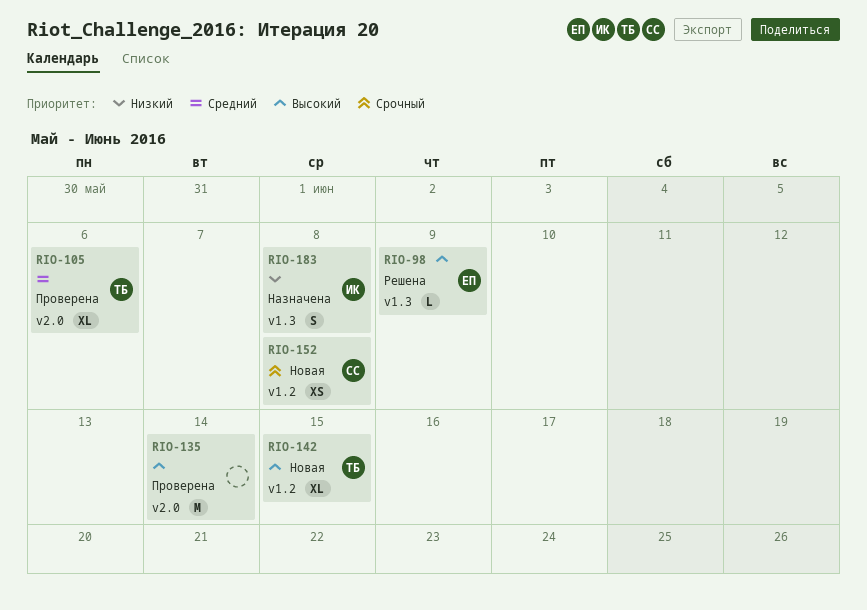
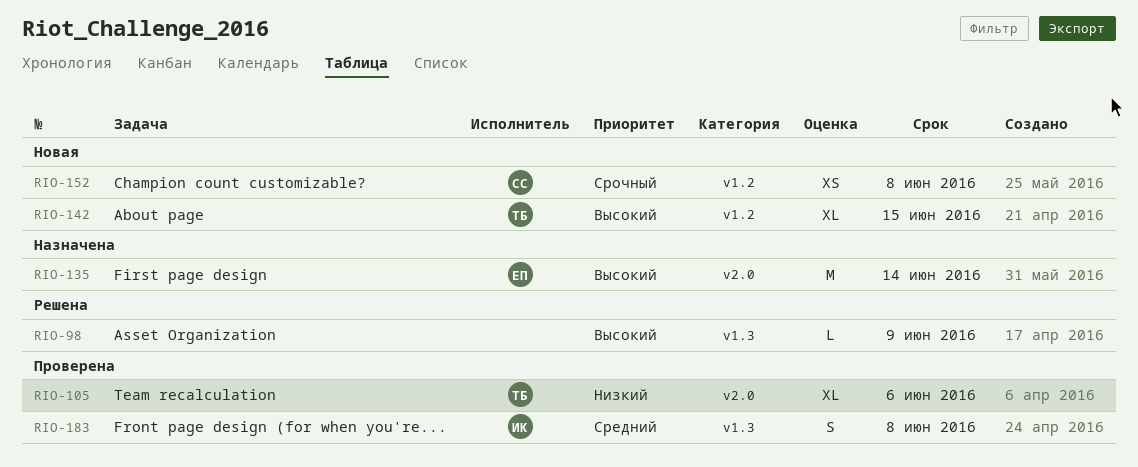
RIO-98, owner: ЕП -> none
RIO-105, priority: Средний -> Низкий
RIO-135, status: Проверена -> Назначена
RIO-135, owner: none -> ЕП
RIO-183, status: Назначена -> Проверена
RIO-183, priority: Низкий -> Средний

